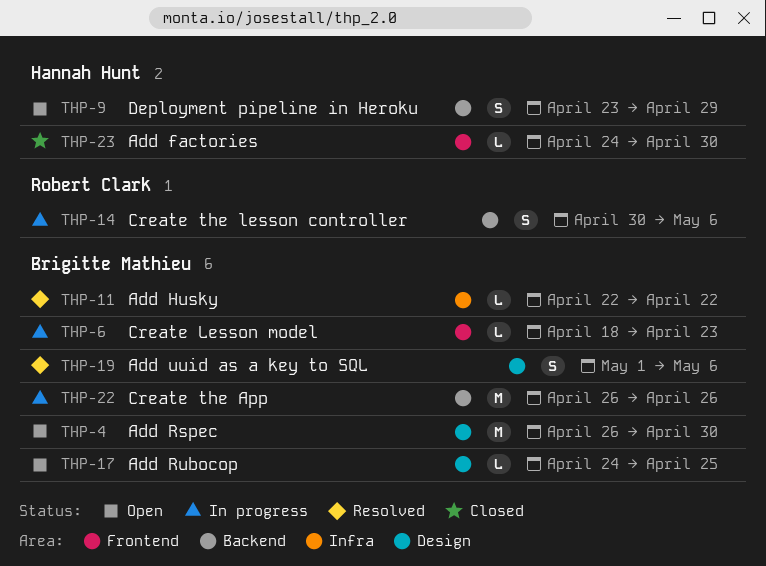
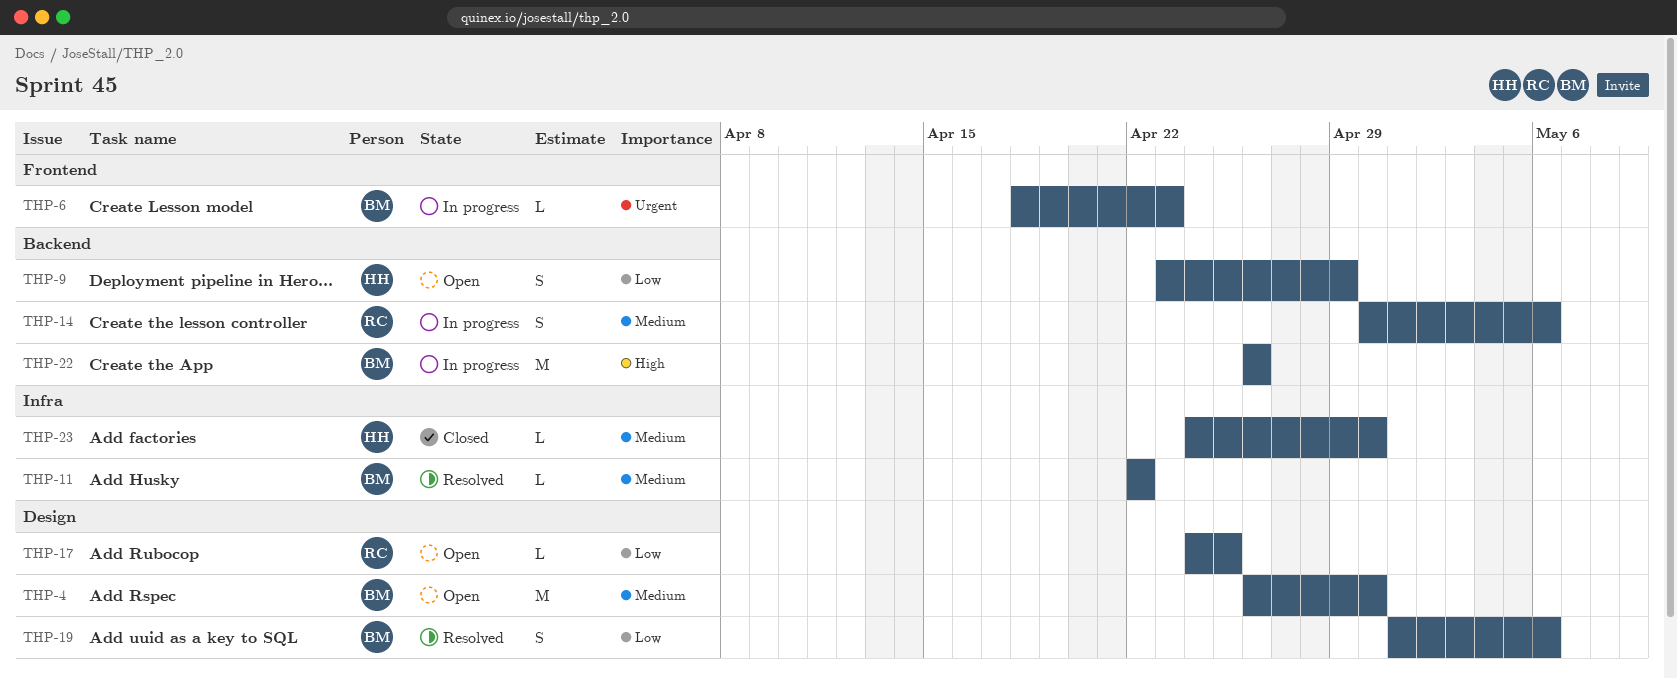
THP-17, owner: Brigitte Mathieu -> Robert Clark
THP-23, label: Frontend -> Infra

